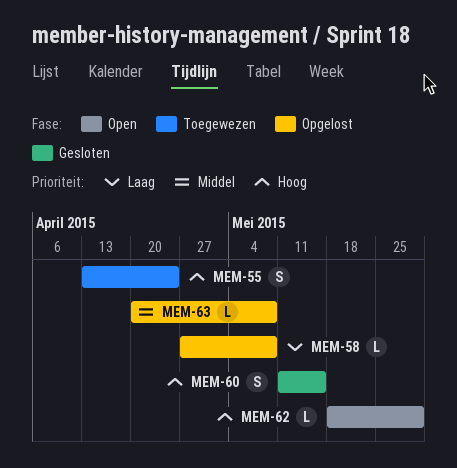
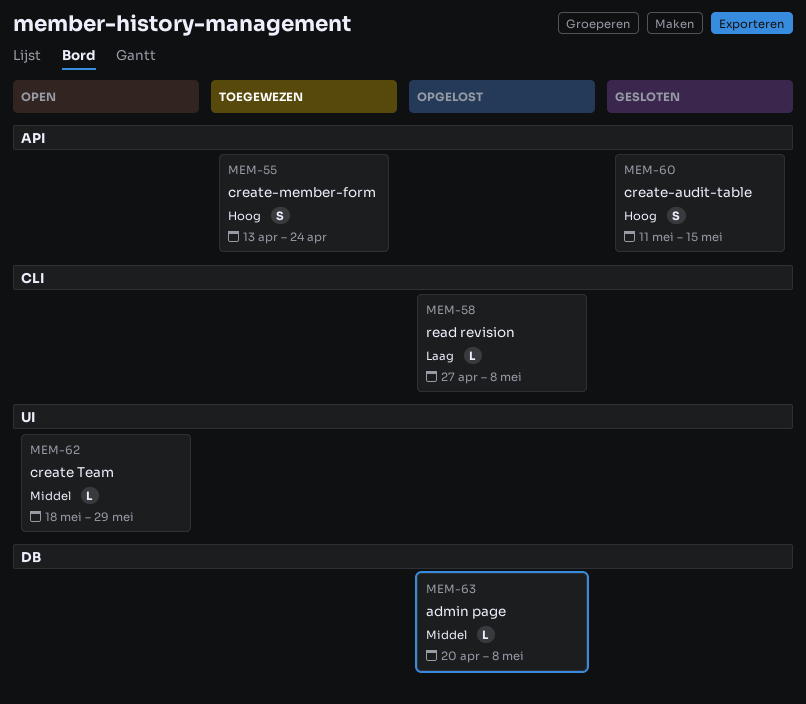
MEM-62, priority: Hoog -> Middel

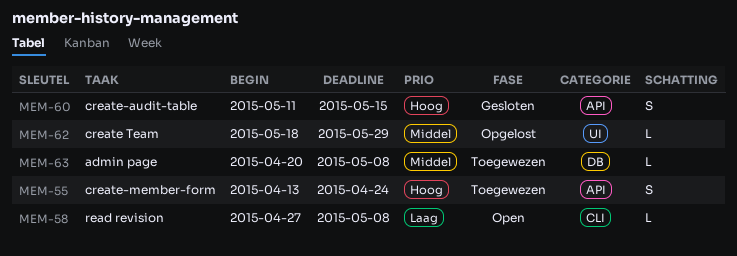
MEM-58, status: Opgelost -> Open
MEM-62, status: Open -> Opgelost
MEM-63, status: Opgelost -> Toegewezen

